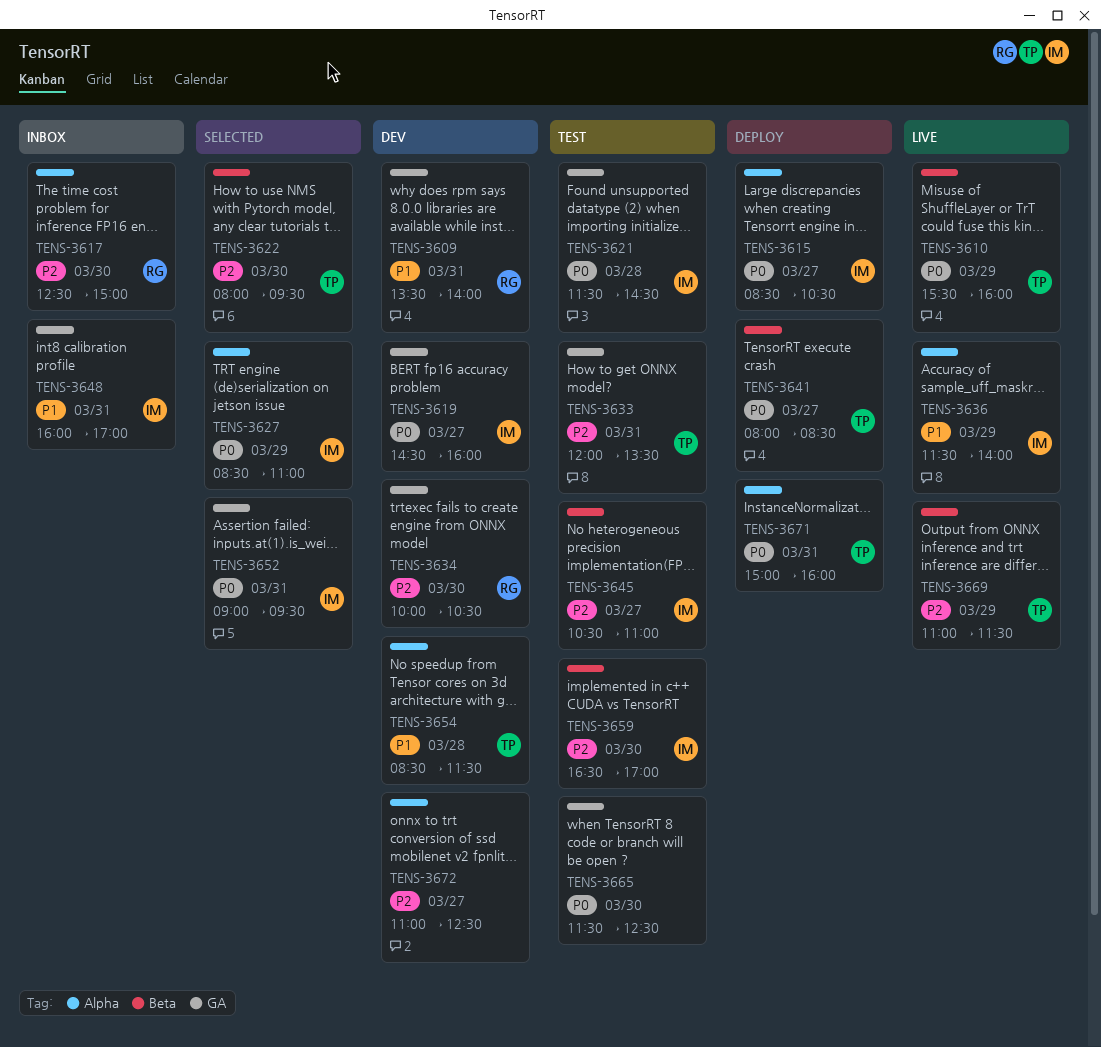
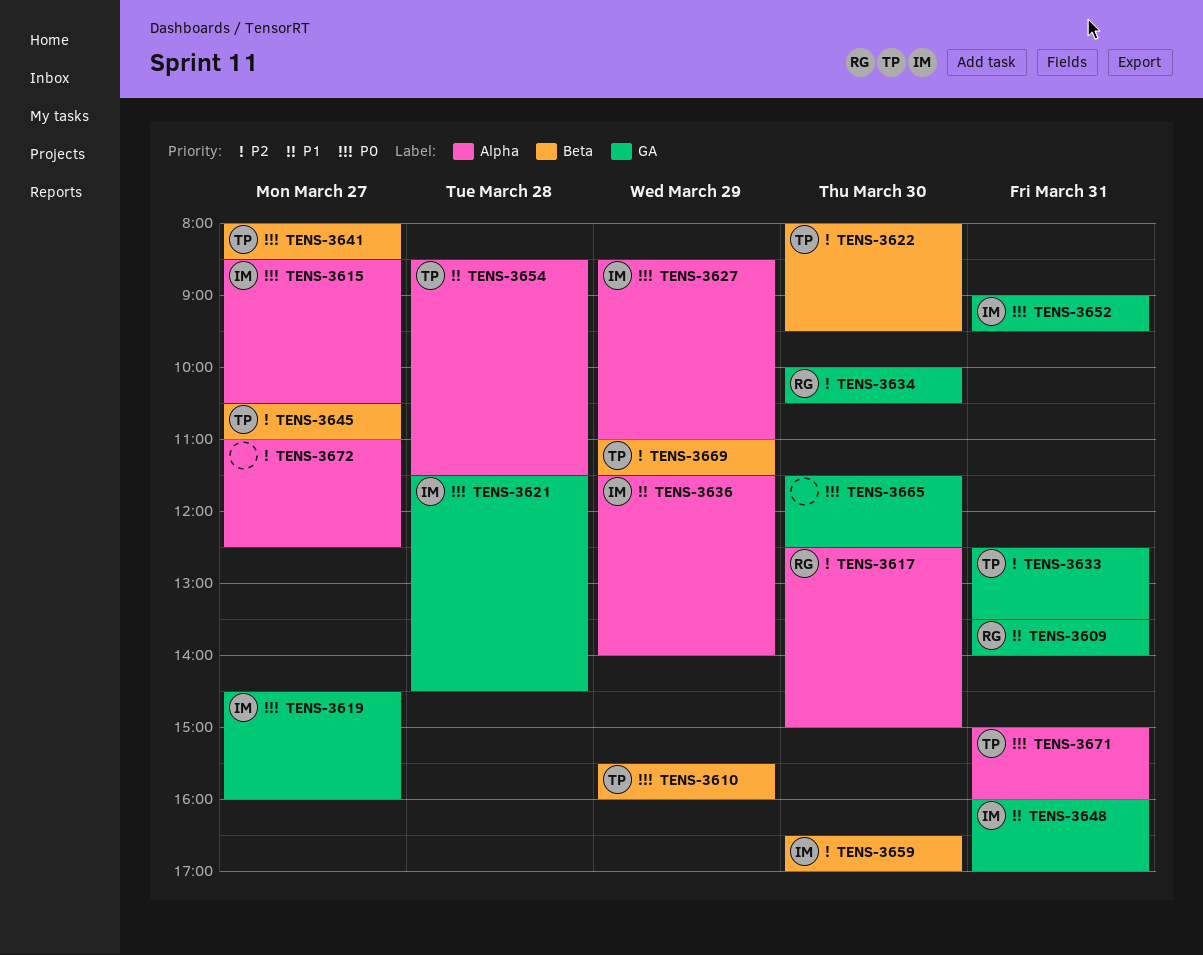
TENS-3633, begins: 12:00 -> 12:30
TENS-3645, owner: IM -> TP

